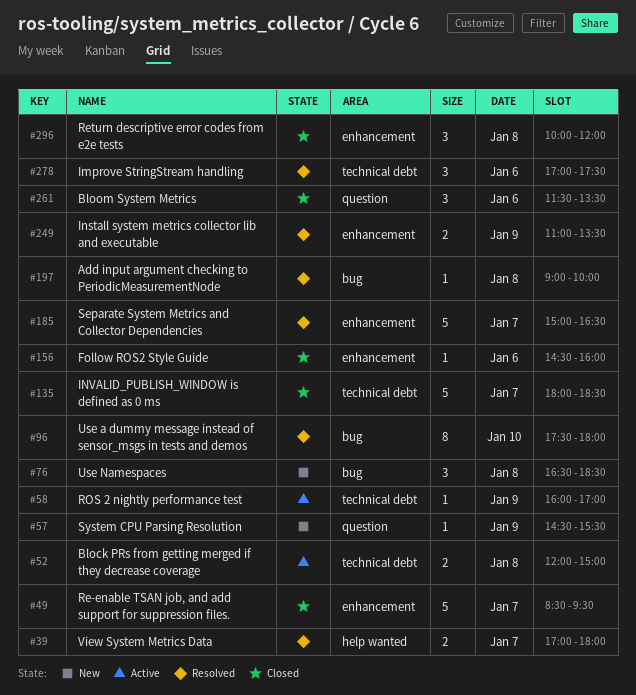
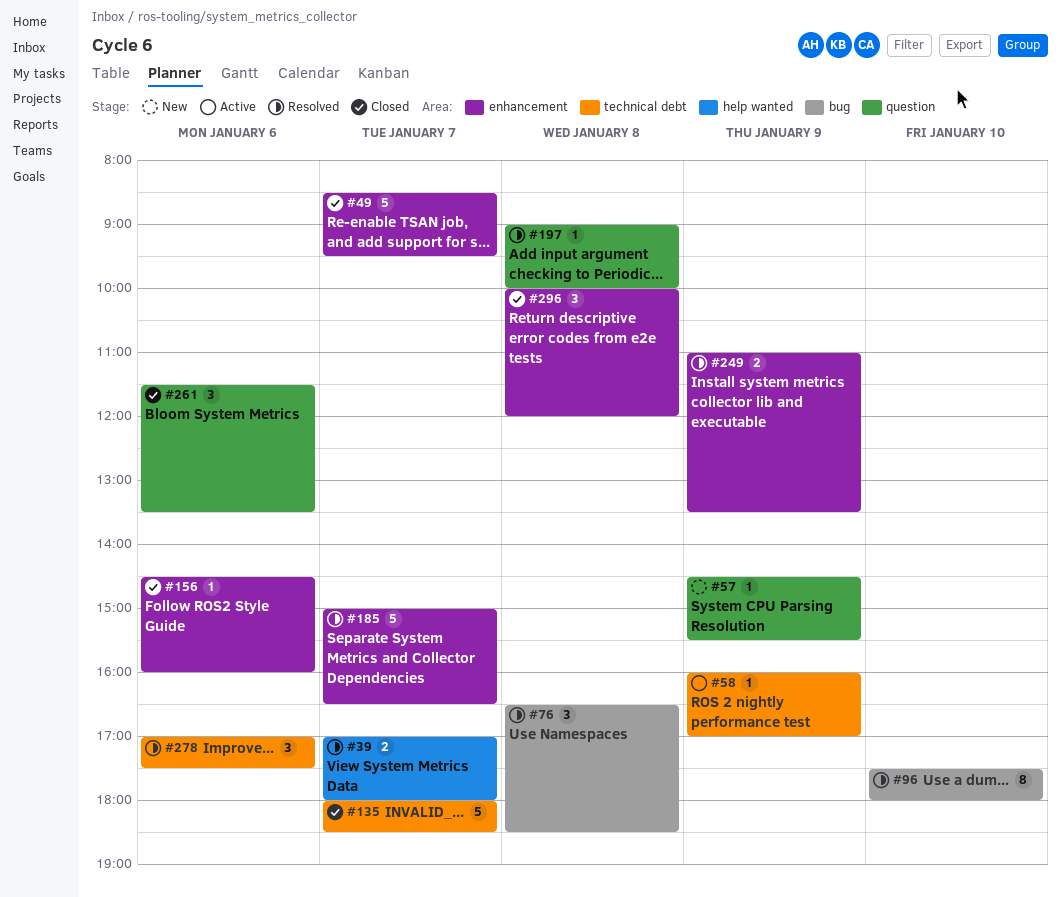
#52: present -> none
#76, status: New -> Resolved
#197, label: bug -> question

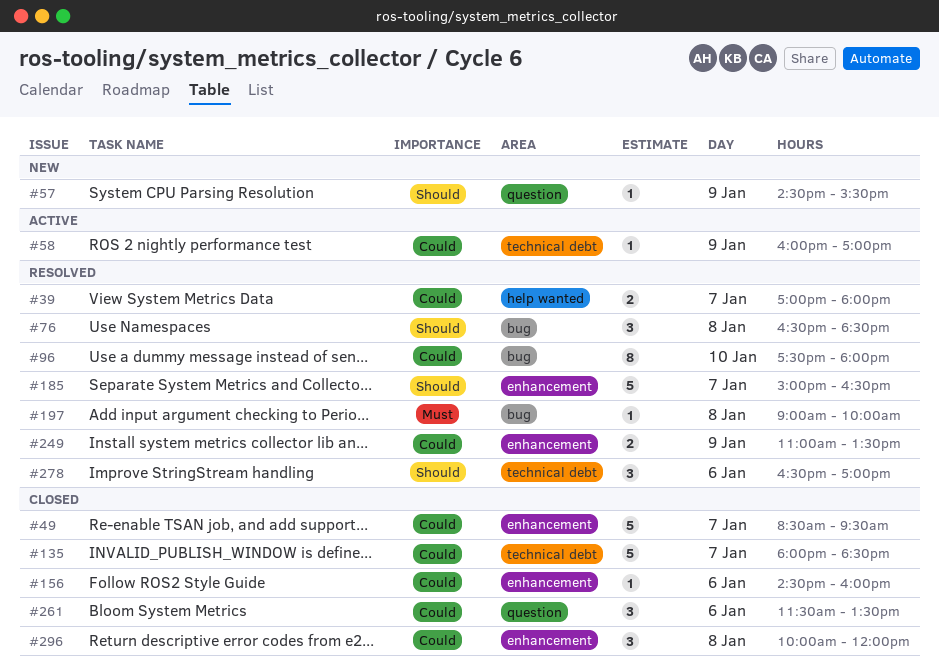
#197, label: question -> bug
#278, begins: 17:00 -> 16:30
#278, ends: 17:30 -> 17:00

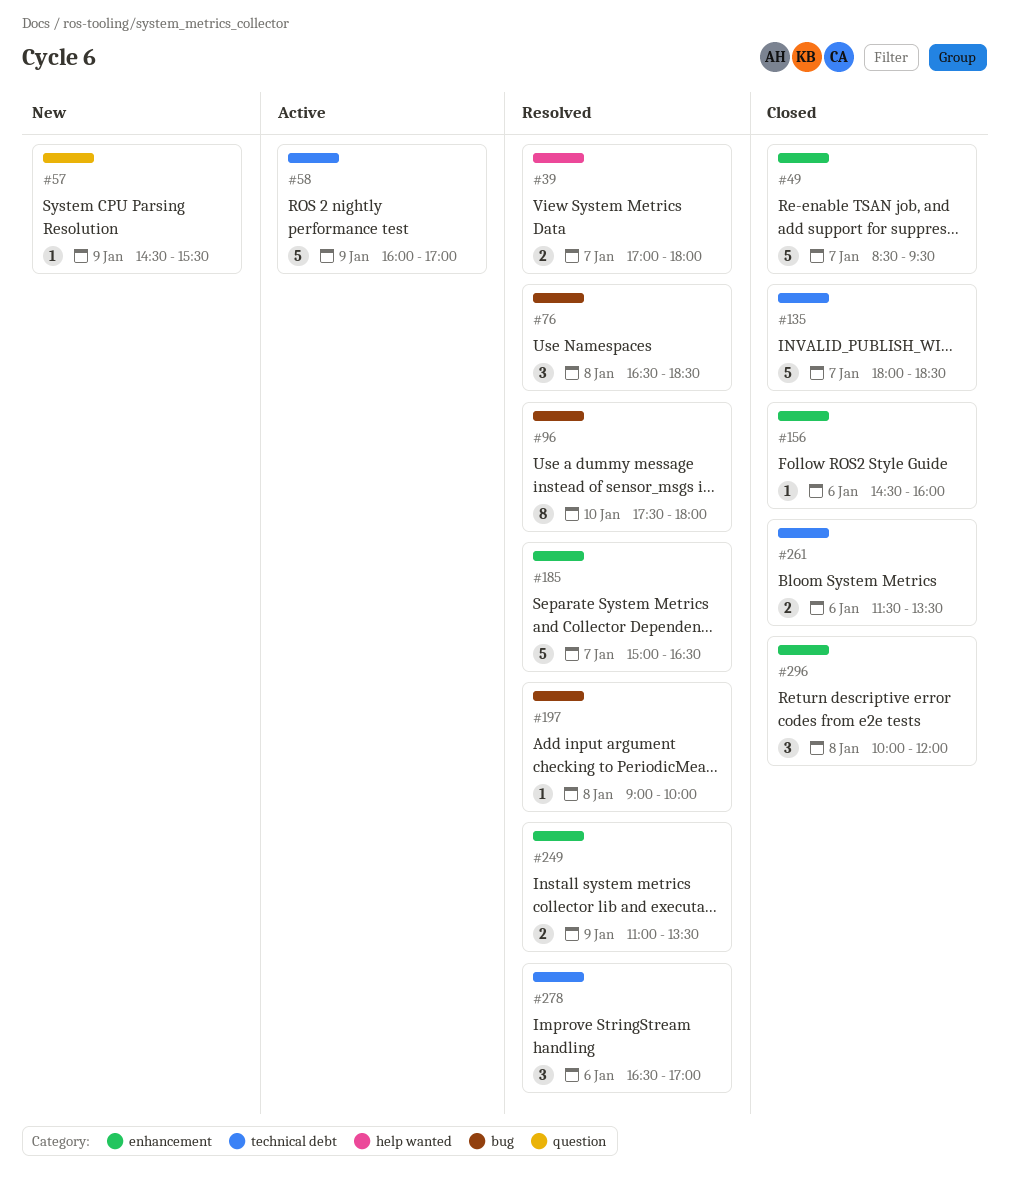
#58, estimate: 1 -> 5
#261, label: question -> technical debt
#261, estimate: 3 -> 2

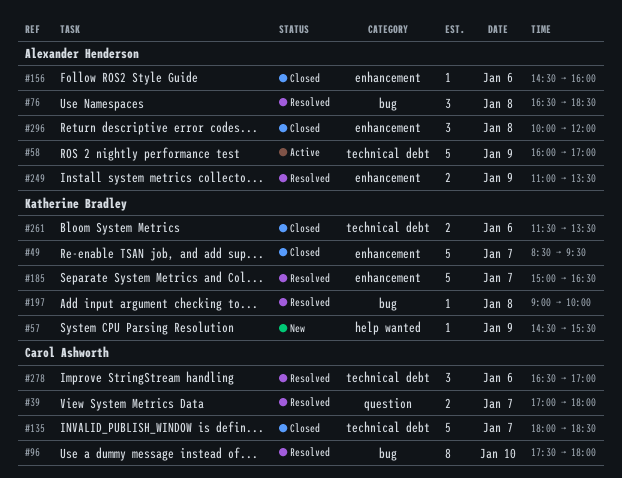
#39, label: help wanted -> question
#57, label: question -> help wanted

